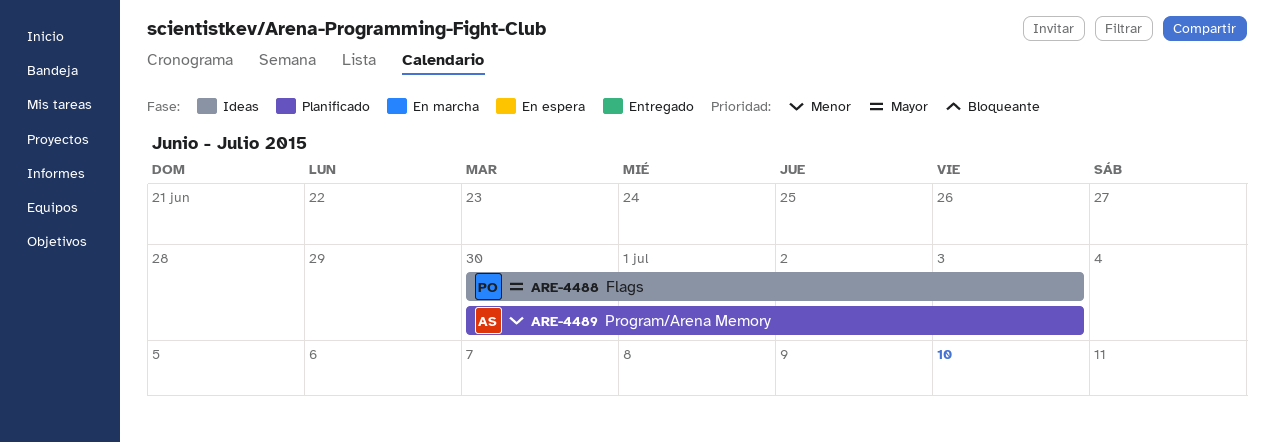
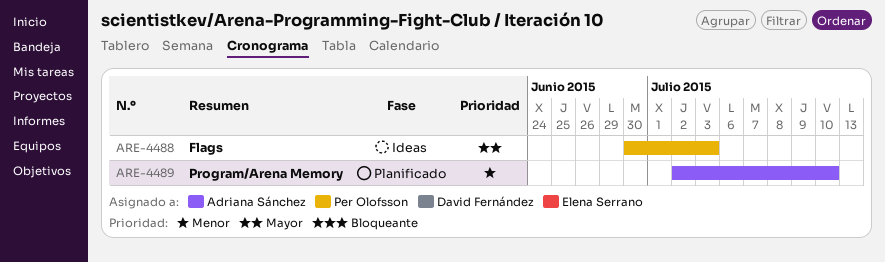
ARE-4489, start: Jun 30 -> Jul 2
ARE-4489, due: Jul 3 -> Jul 10

